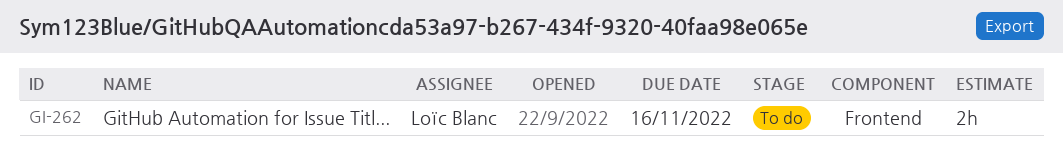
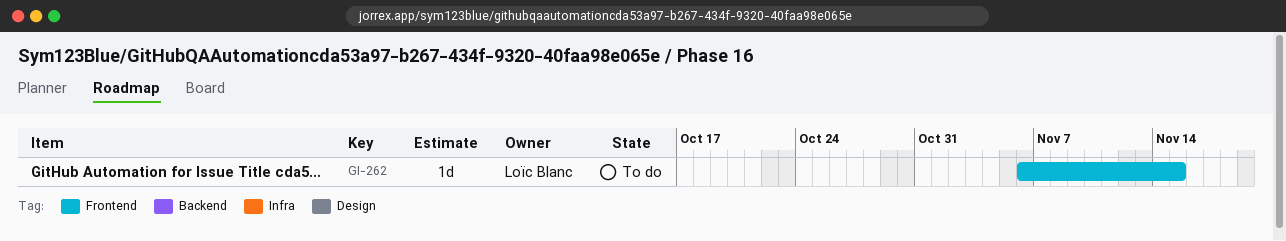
GI-262, estimate: 2h -> 1d
GI-262, due: Nov 16 -> Nov 15

